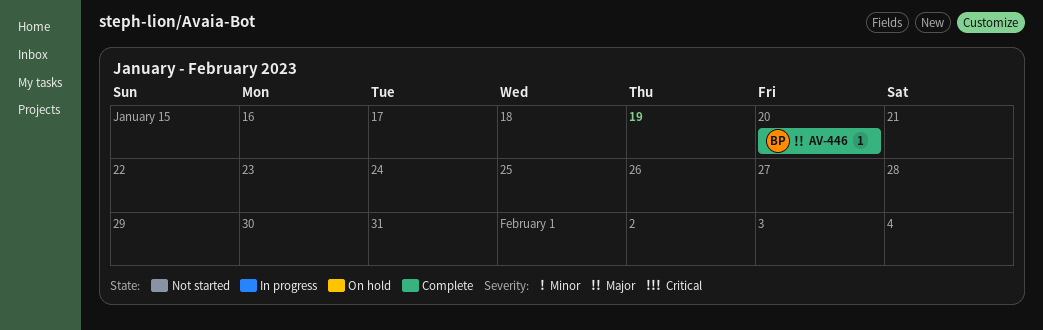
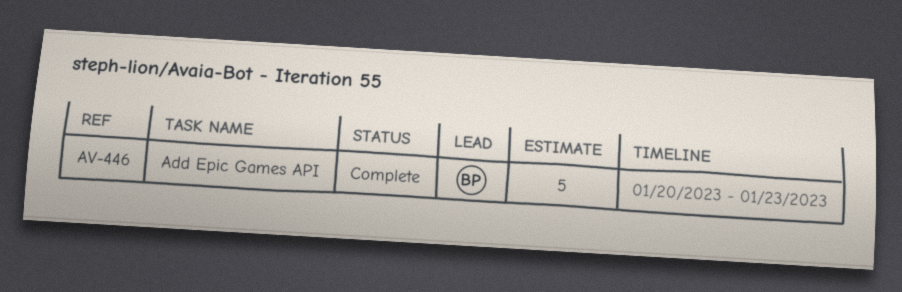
AV-446, estimate: 1 -> 5
AV-446, due: Jan 20 -> Jan 23

